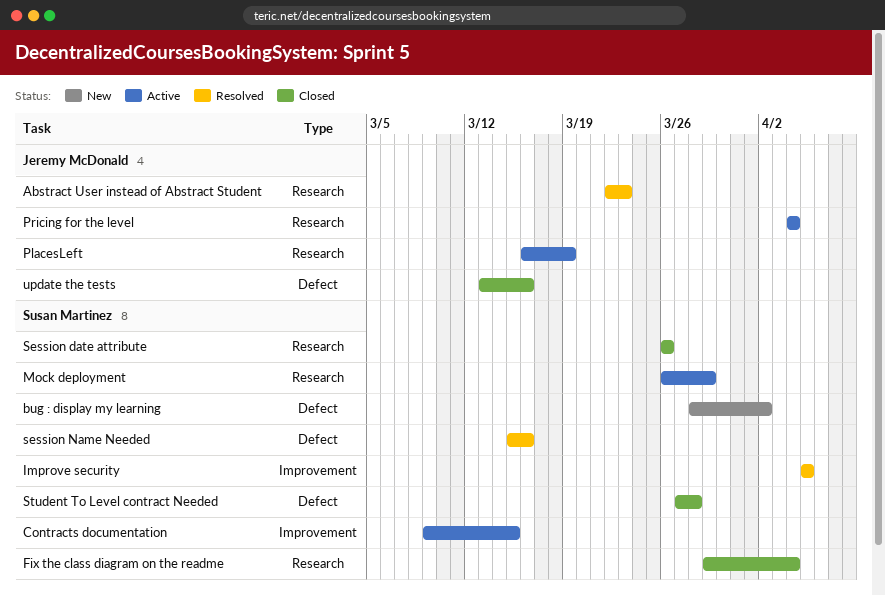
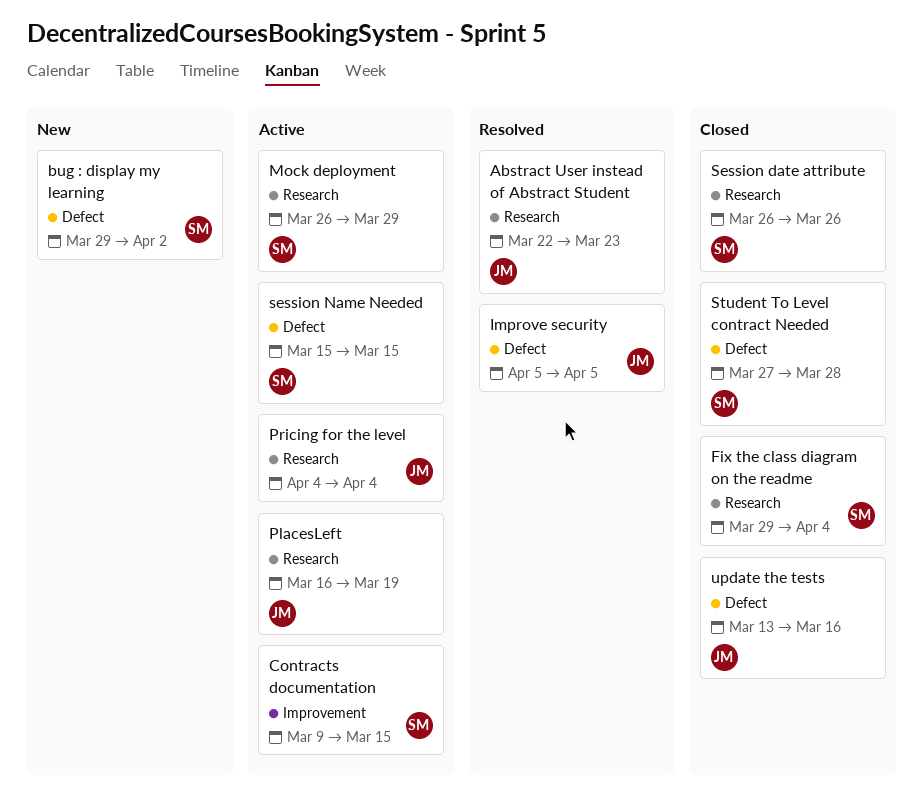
bug : display my learning, start: Mar 28 -> Mar 29
Improve security, owner: Susan Martinez -> Jeremy McDonald
Improve security, label: Improvement -> Defect
session Name Needed, status: Resolved -> Active
session Name Needed, due: Mar 16 -> Mar 15

